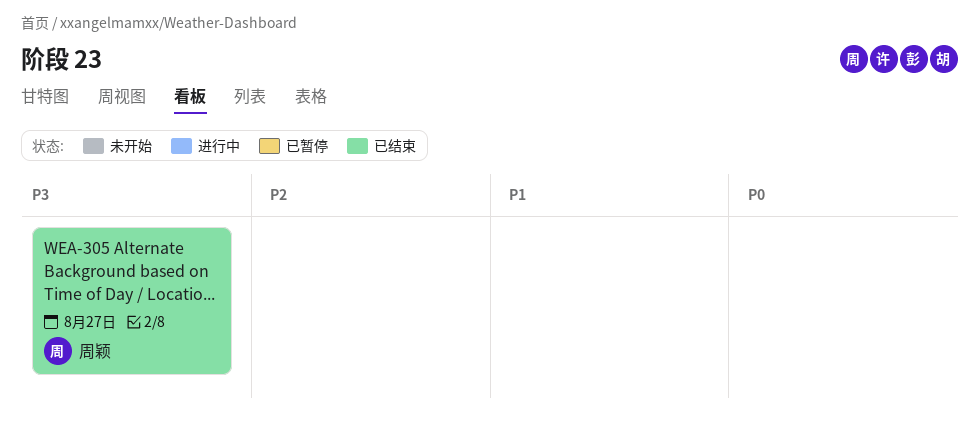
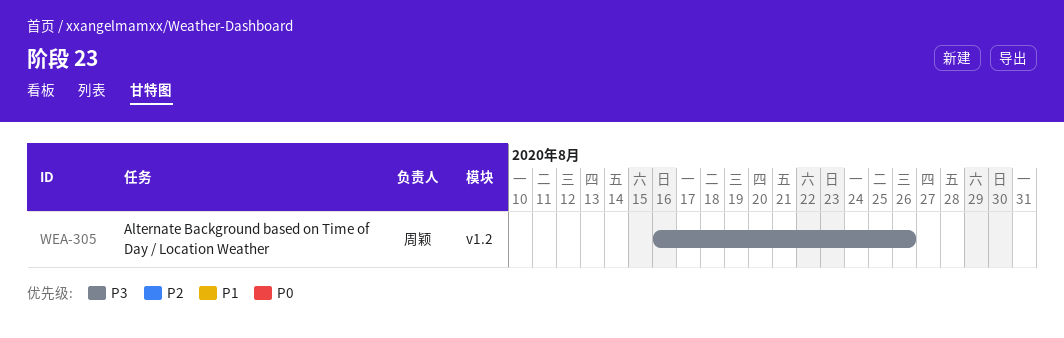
WEA-305, due: Aug 27 -> Aug 26

